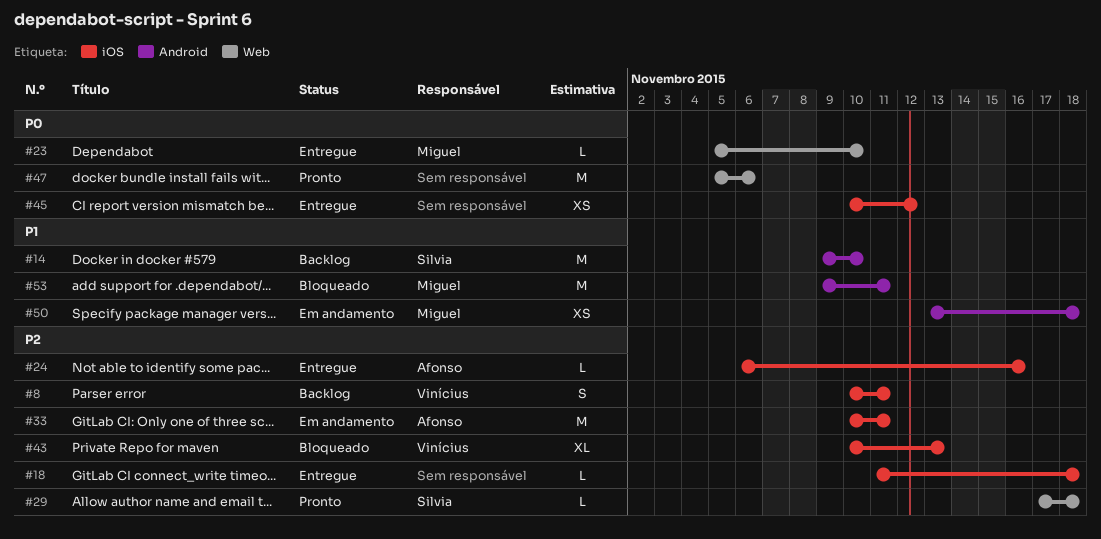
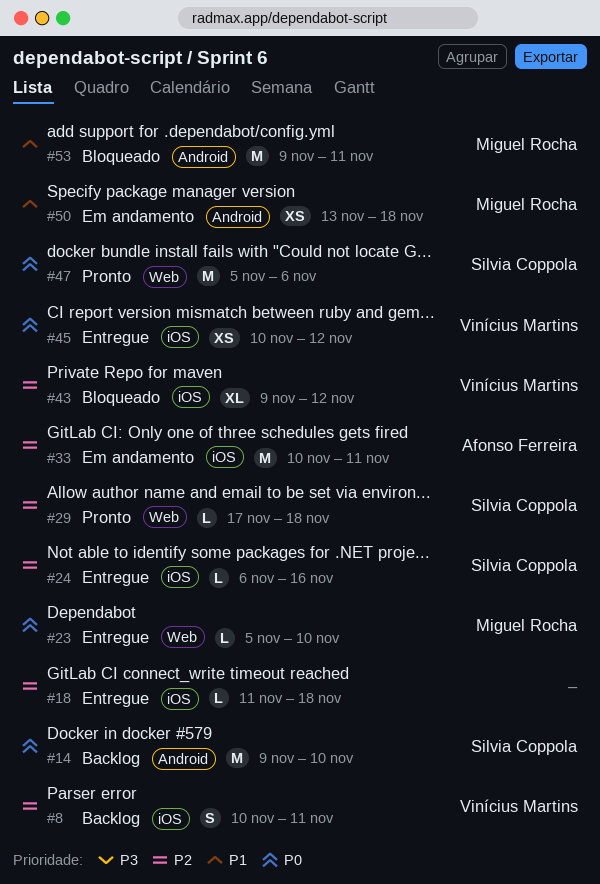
#14, priority: P1 -> P0
#24, owner: Afonso Ferreira -> Silvia Coppola
#43, start: Nov 10 -> Nov 9
#43, due: Nov 13 -> Nov 12
#45, owner: none -> Vinícius Martins
#47, owner: none -> Silvia Coppola

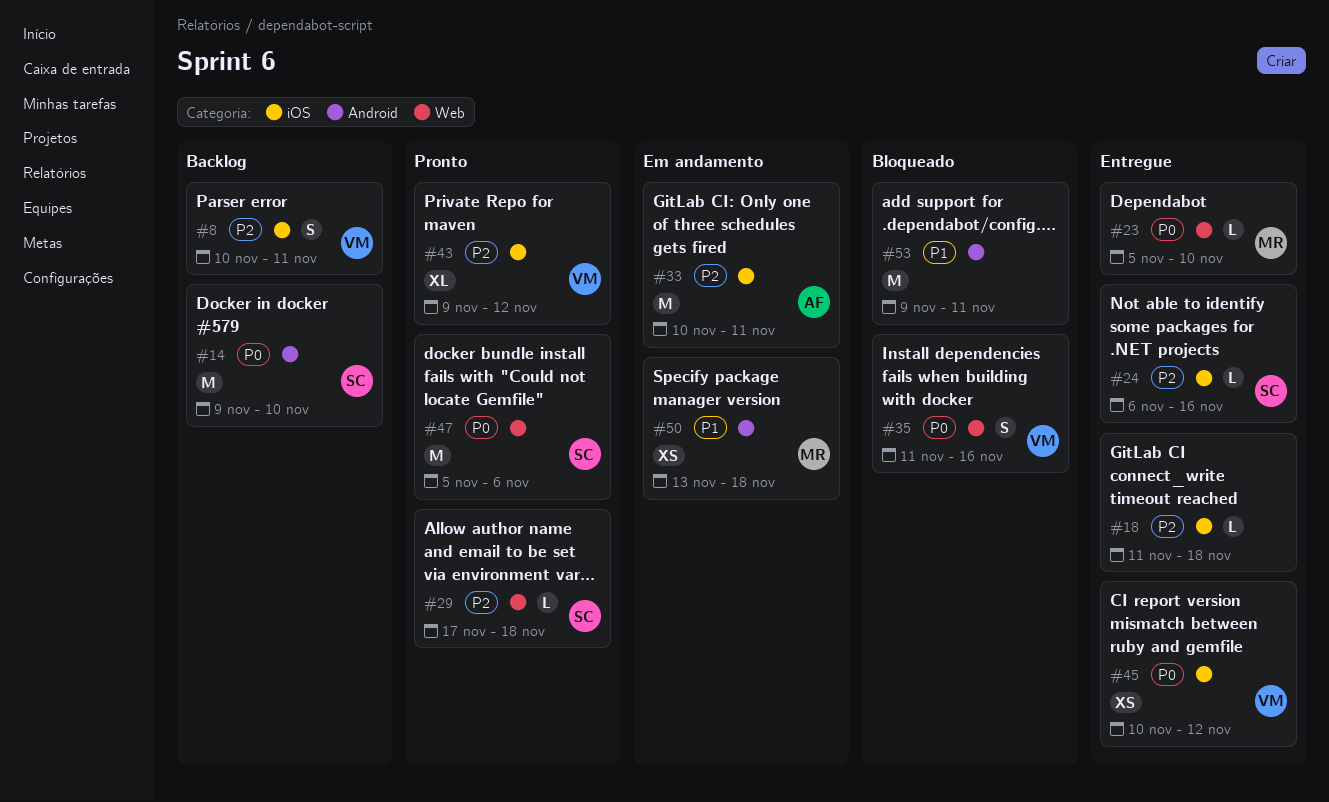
#35: none -> present
#43, status: Bloqueado -> Pronto
#53, owner: Miguel Rocha -> none

